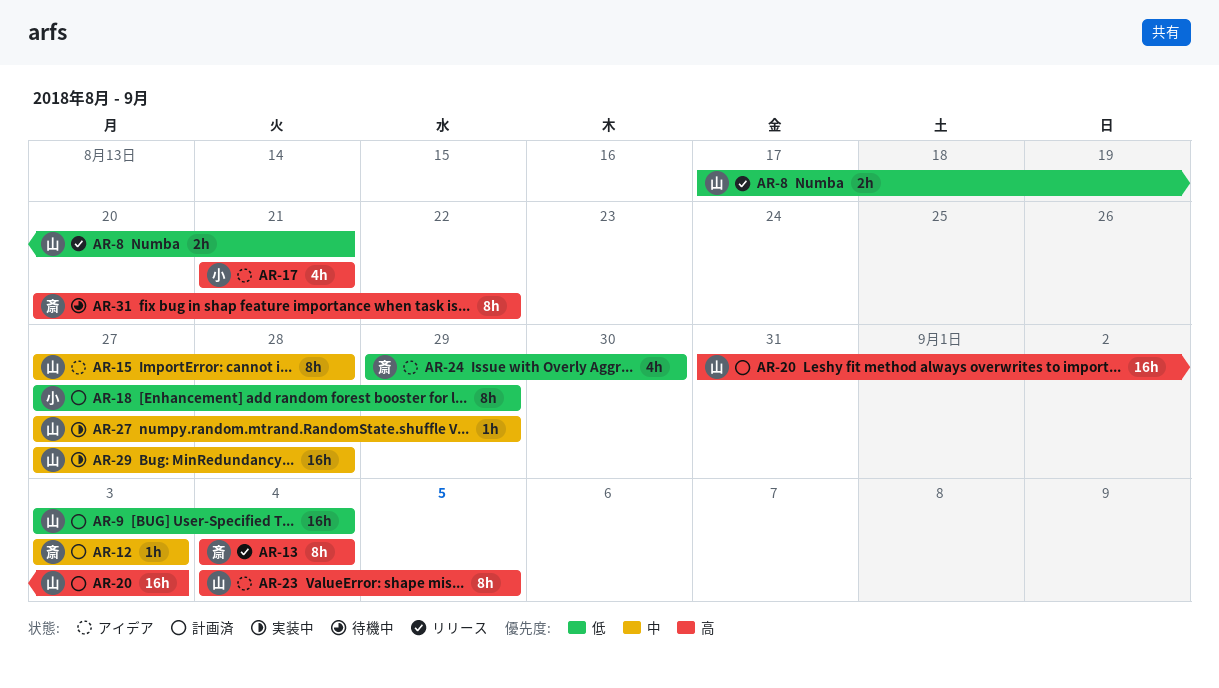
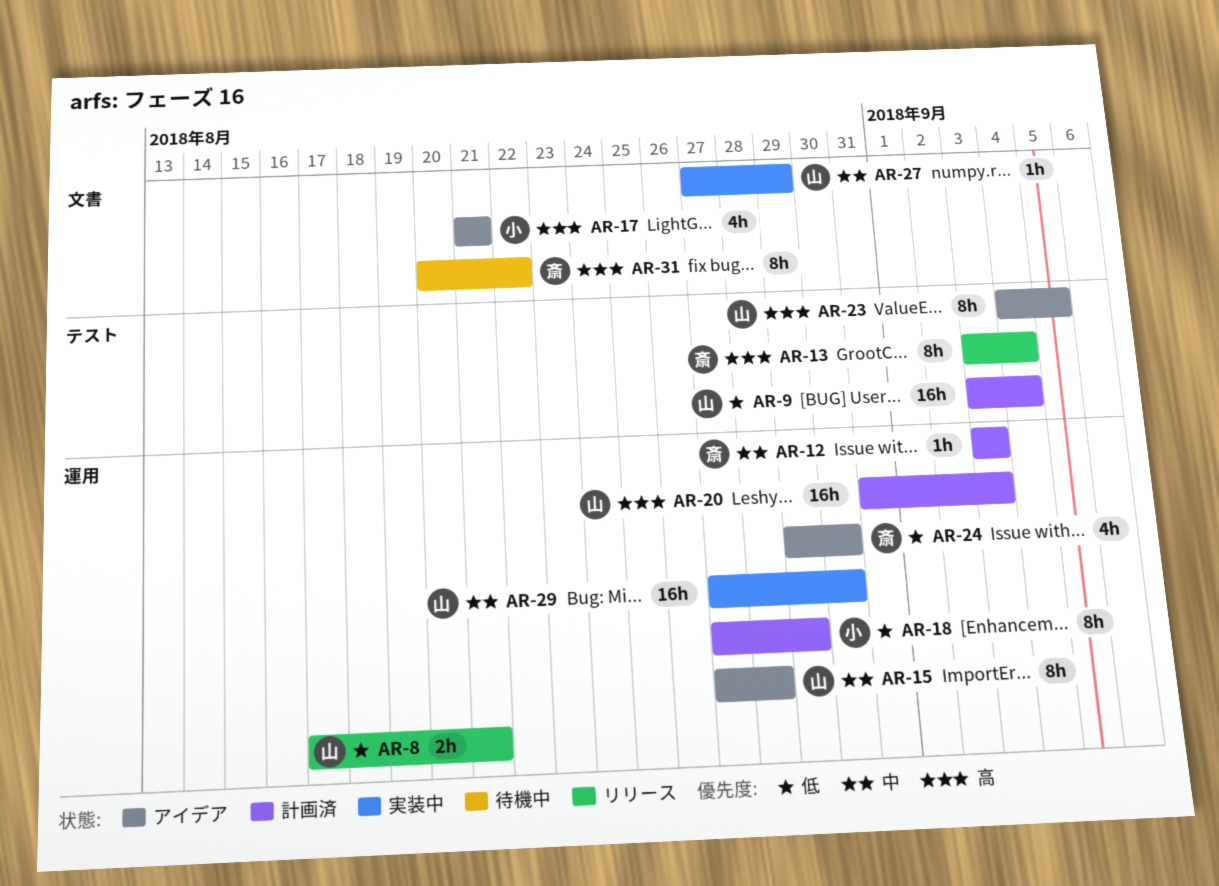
AR-13, start: Sep 4 -> Sep 3
AR-29, due: Aug 28 -> Aug 30

